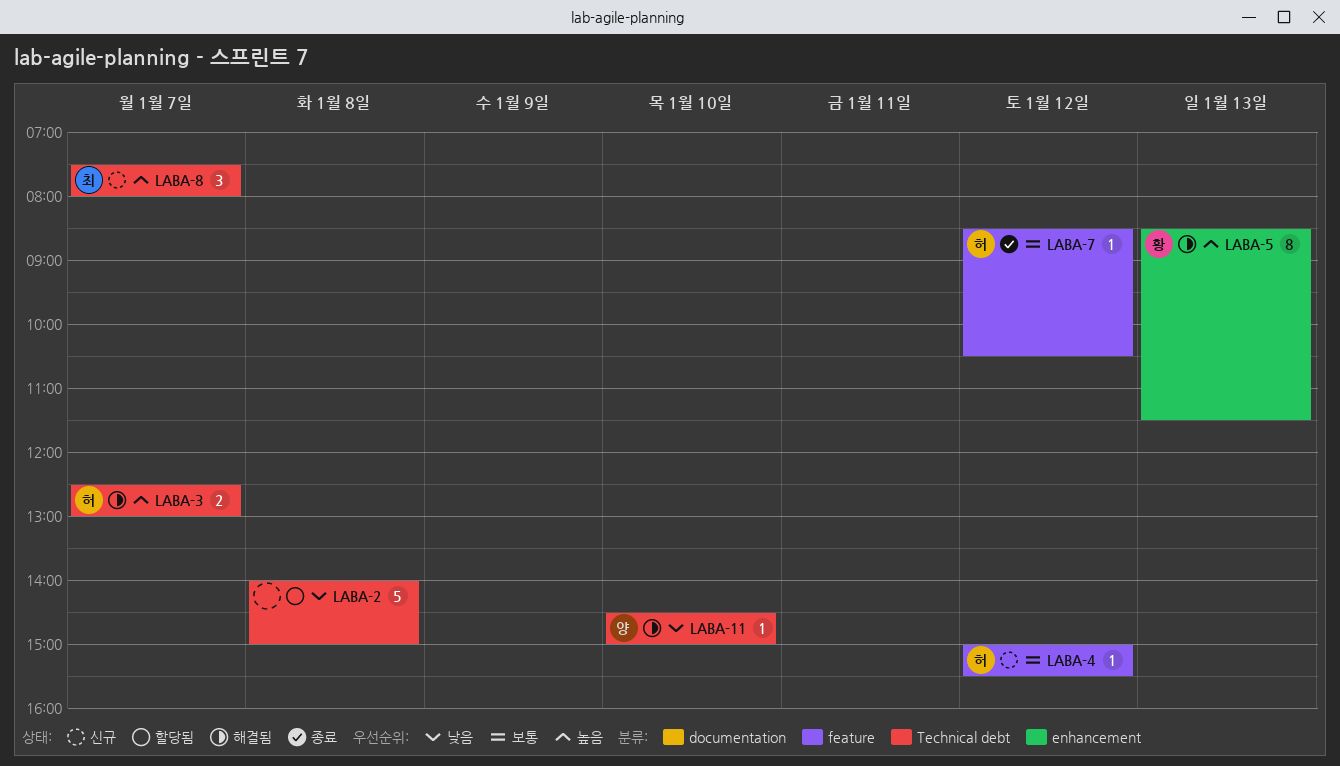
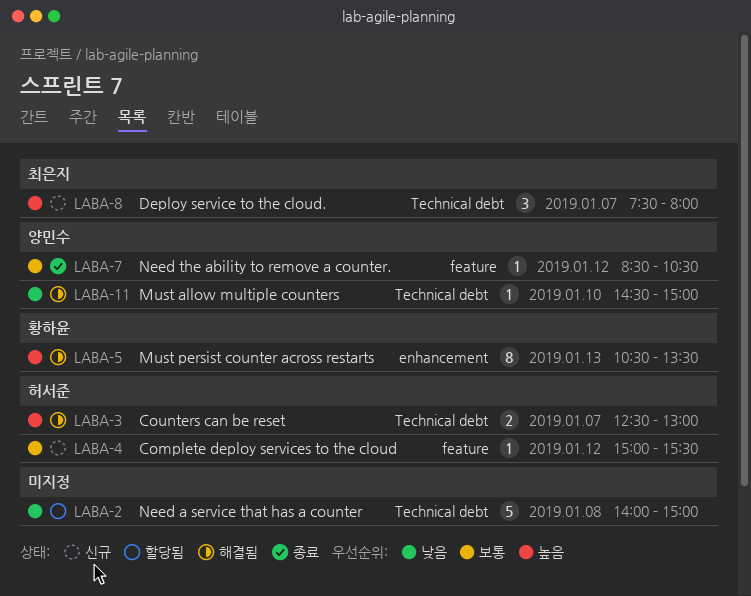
LABA-5, begins: 08:30 -> 10:30
LABA-5, ends: 11:30 -> 13:30
LABA-7, owner: 허서준 -> 양민수

